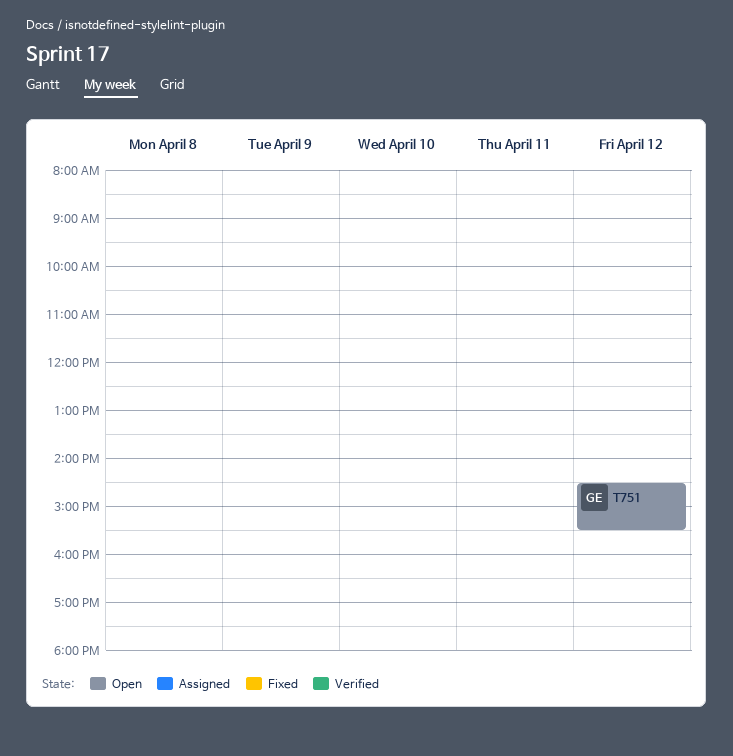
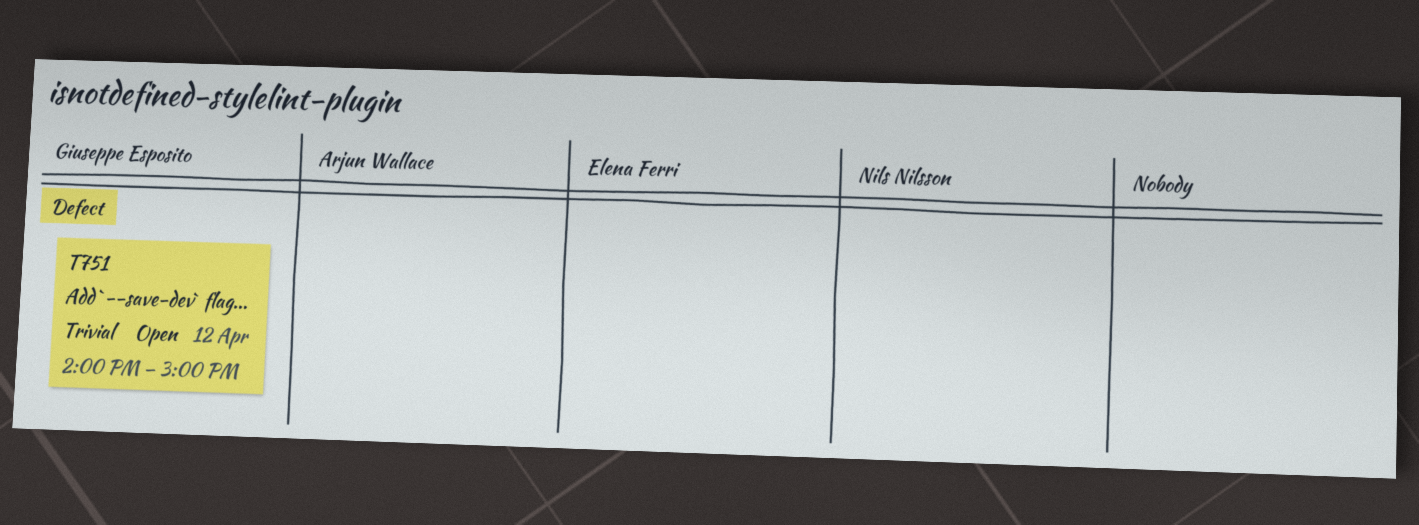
T751, begins: 14:30 -> 14:00
T751, ends: 15:30 -> 15:00

